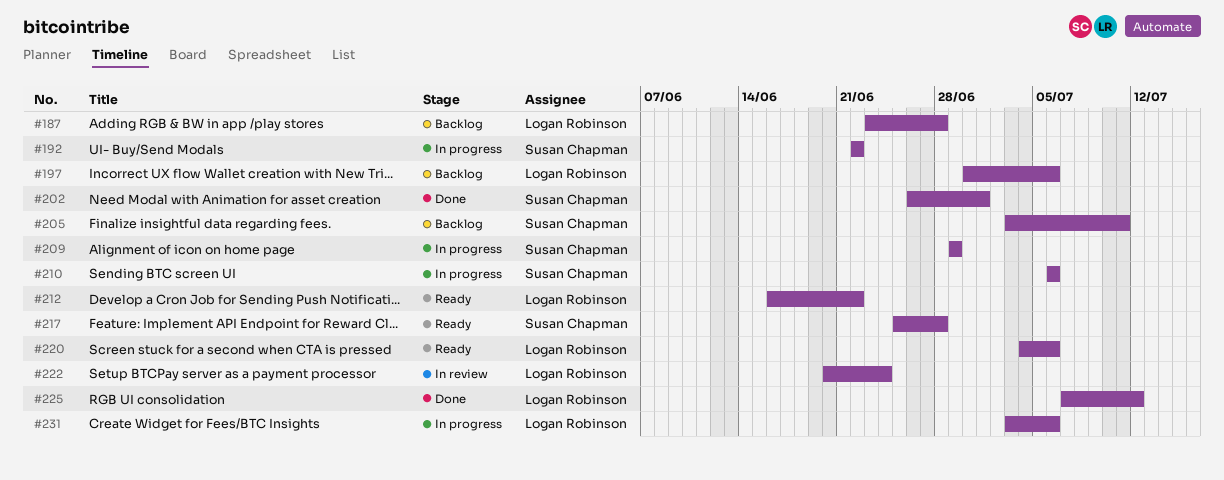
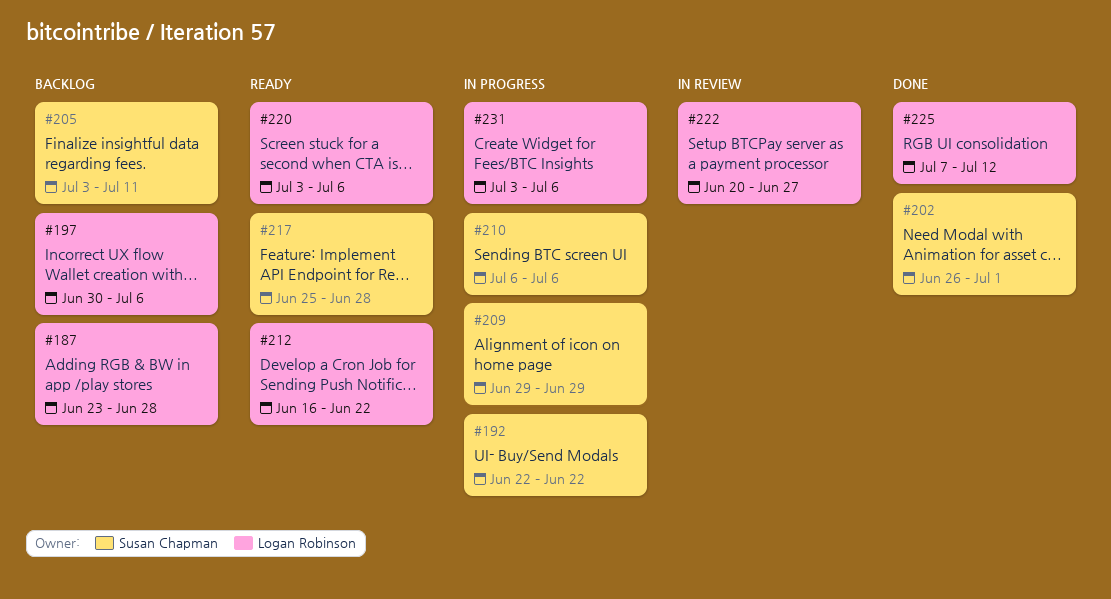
#220, start: Jul 4 -> Jul 3
#222, due: Jun 24 -> Jun 27

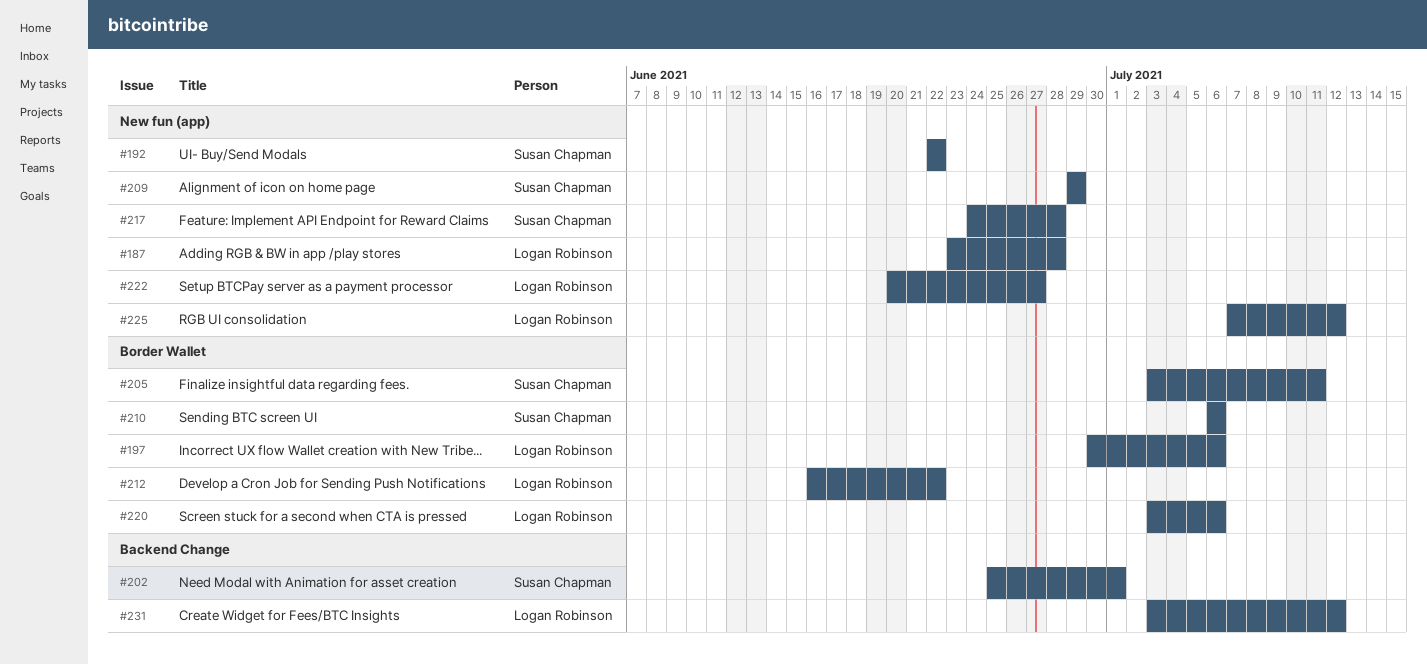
#202, start: Jun 26 -> Jun 25
#217, start: Jun 25 -> Jun 24
#231, due: Jul 6 -> Jul 12

